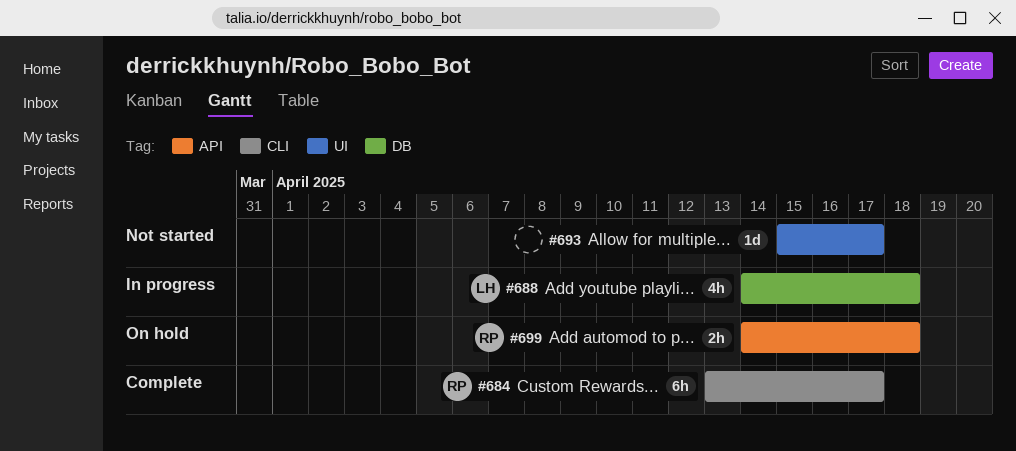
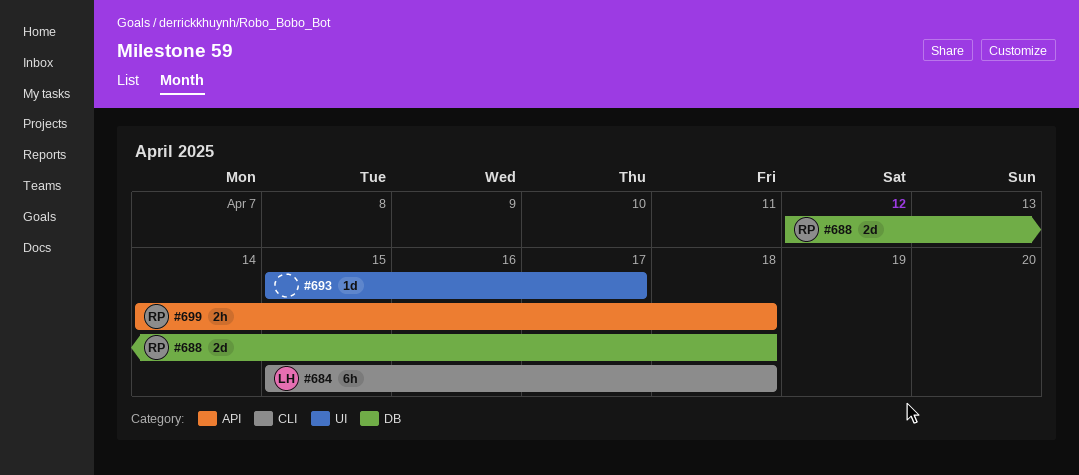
#684, owner: RP -> LH
#684, start: Apr 13 -> Apr 15
#684, due: Apr 17 -> Apr 18
#688, owner: LH -> RP
#688, estimate: 4h -> 2d
#688, start: Apr 14 -> Apr 12

